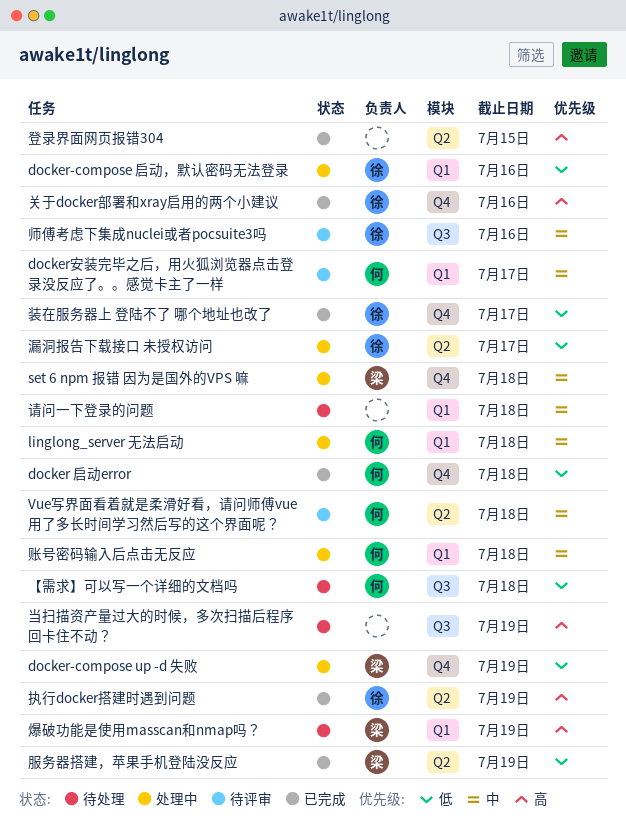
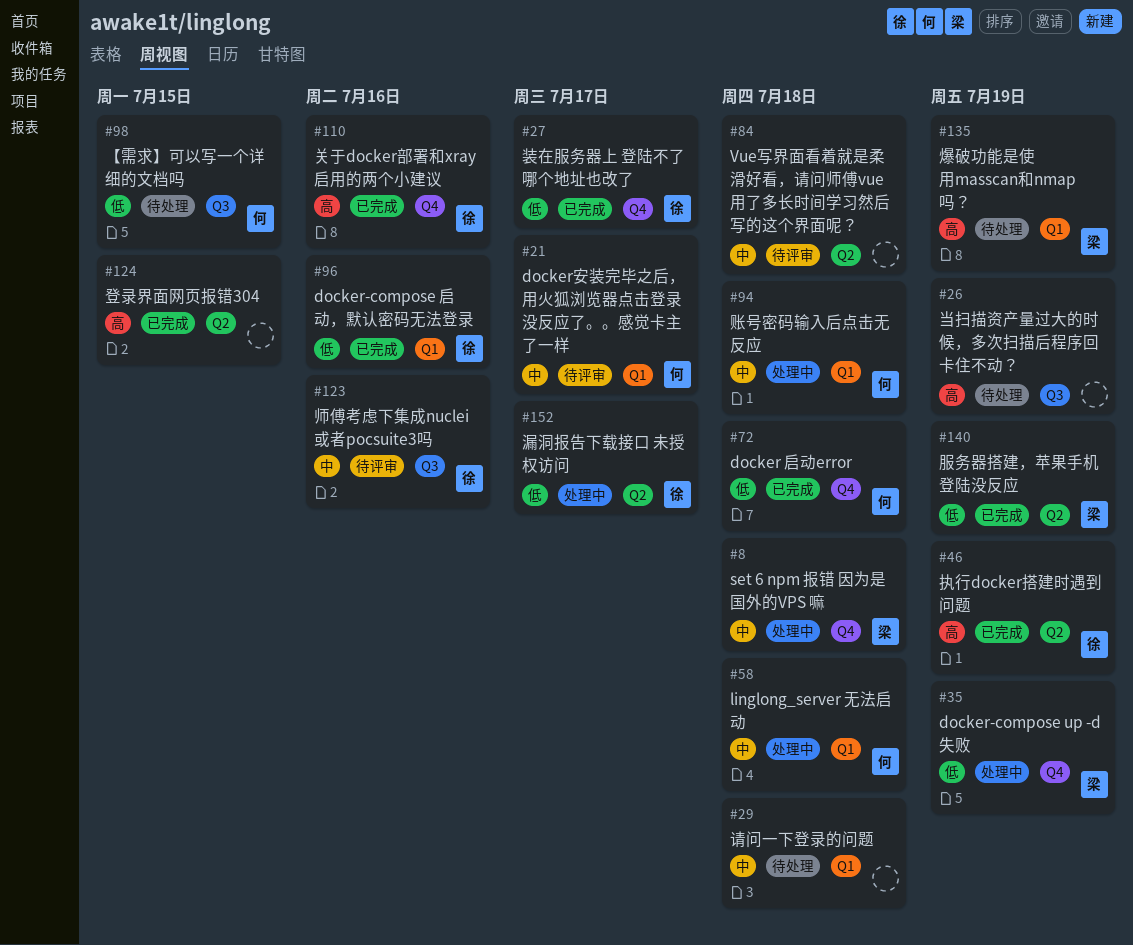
docker-compose 启动，默认密码无法登录, status: 处理中 -> 已完成
Vue写界面看着就是柔滑好看，请问师傅vue用了多长时间学习然后写的这个界面呢？, owner: 何 -> none
【需求】可以写一个详细的文档吗, due: Jul 18 -> Jul 15

